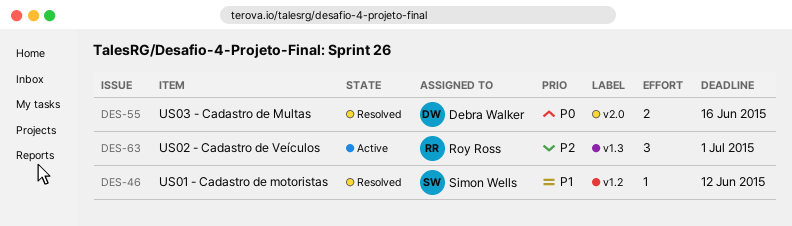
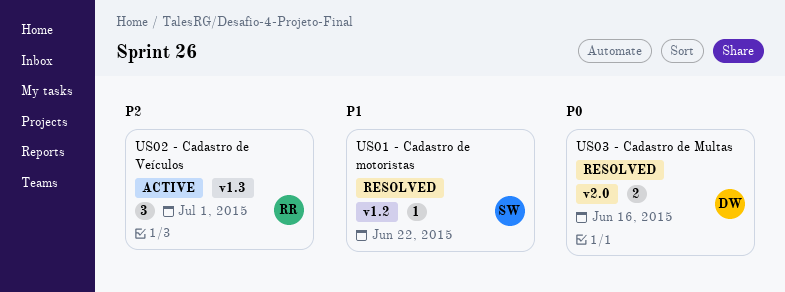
US01 - Cadastro de motoristas, due: Jun 12 -> Jun 22

